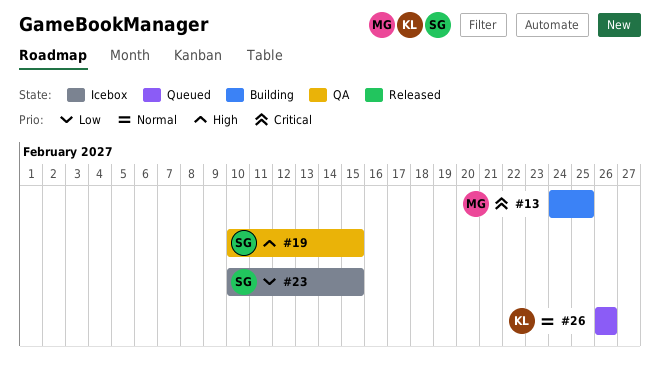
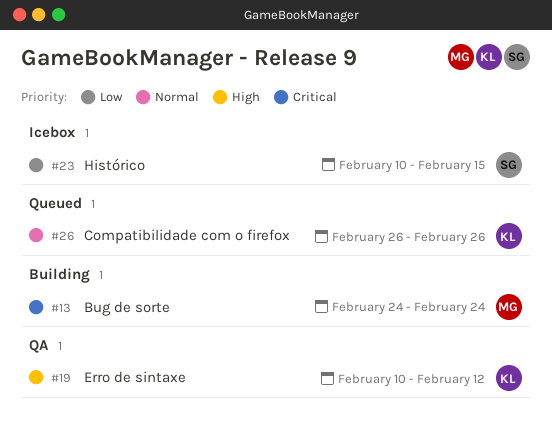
#13, due: Feb 25 -> Feb 24
#19, owner: SG -> KL
#19, due: Feb 15 -> Feb 12

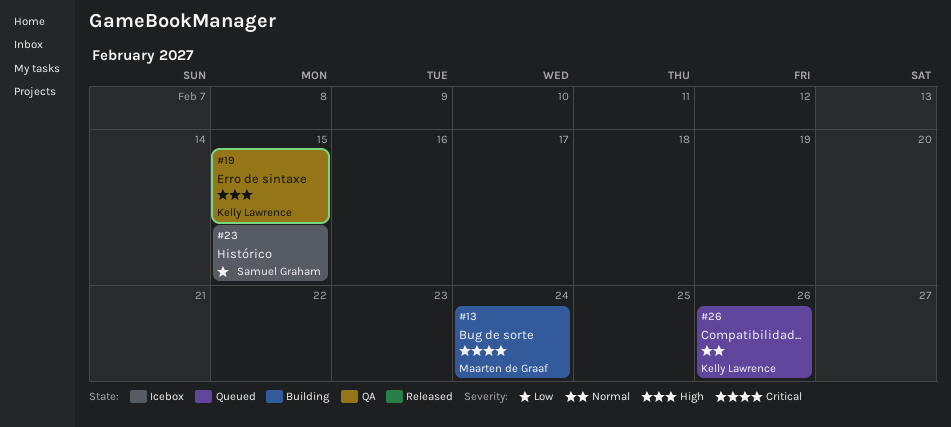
#19, due: Feb 12 -> Feb 15

